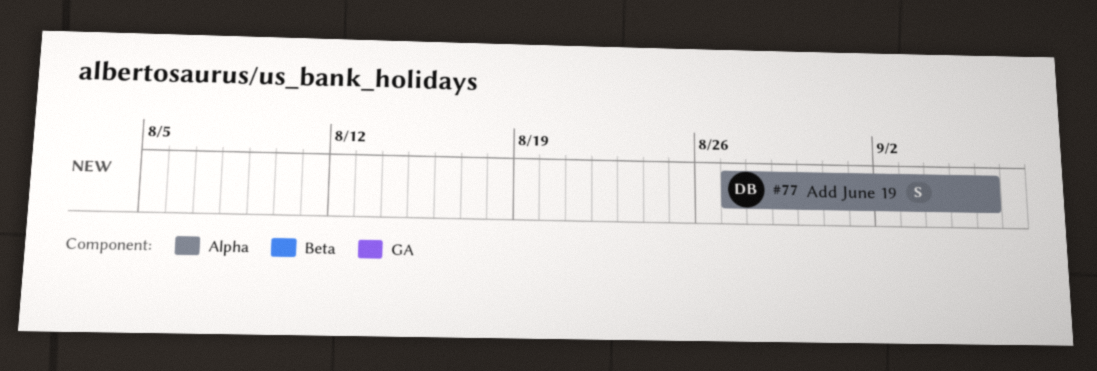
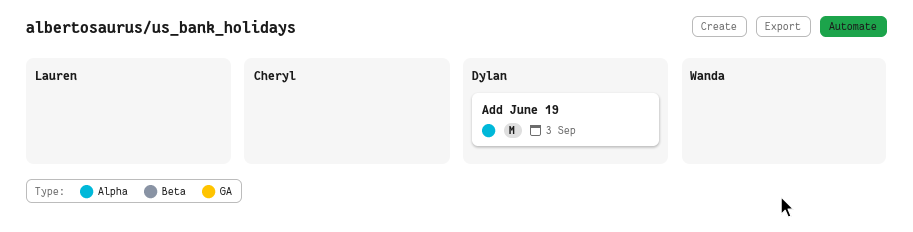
Add June 19, estimate: S -> M
Add June 19, due: Sep 6 -> Sep 3

